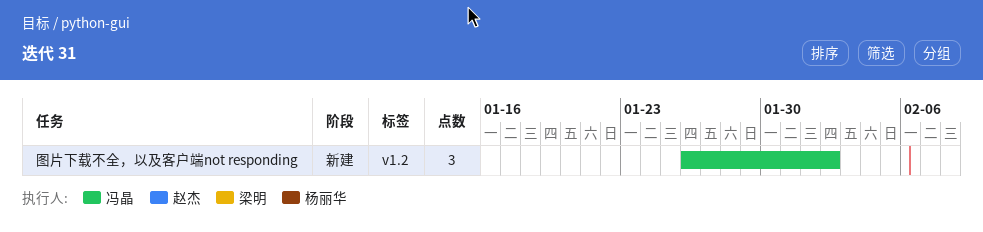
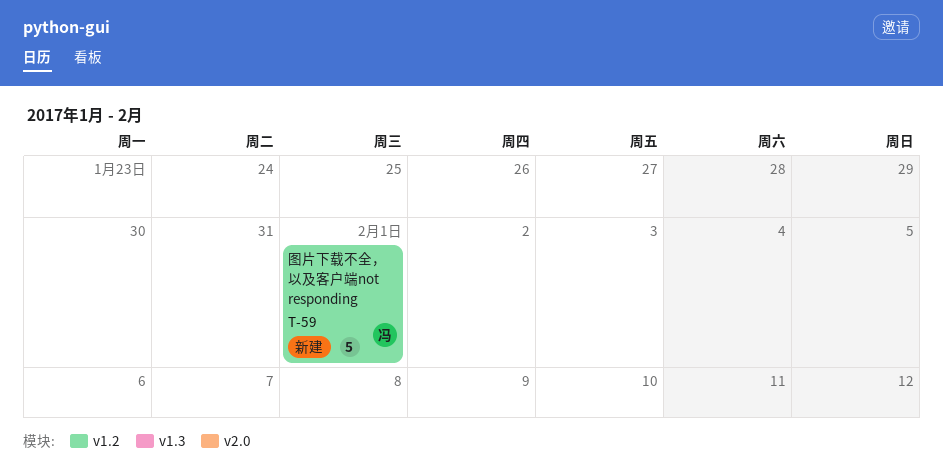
图片下载不全，以及客户端not responding, estimate: 3 -> 5
图片下载不全，以及客户端not responding, due: Feb 2 -> Feb 1

